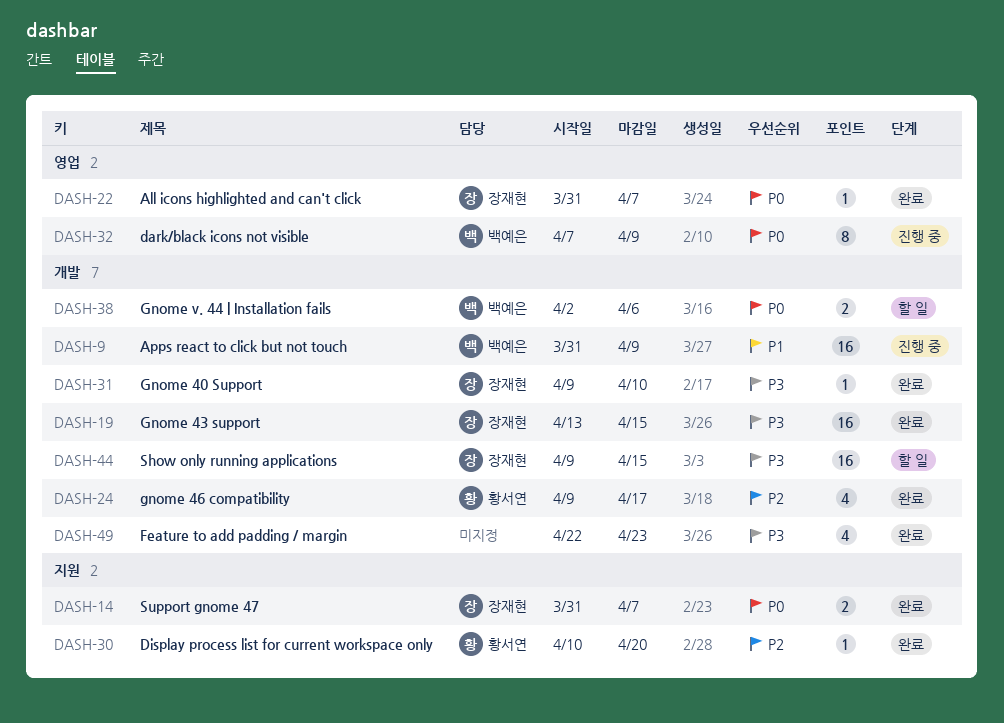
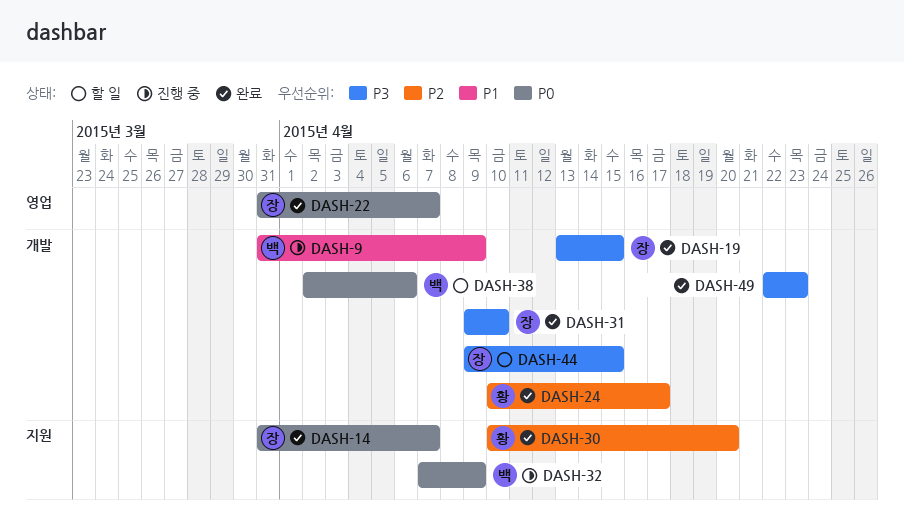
DASH-24, start: Apr 9 -> Apr 10
DASH-32, label: 영업 -> 지원

